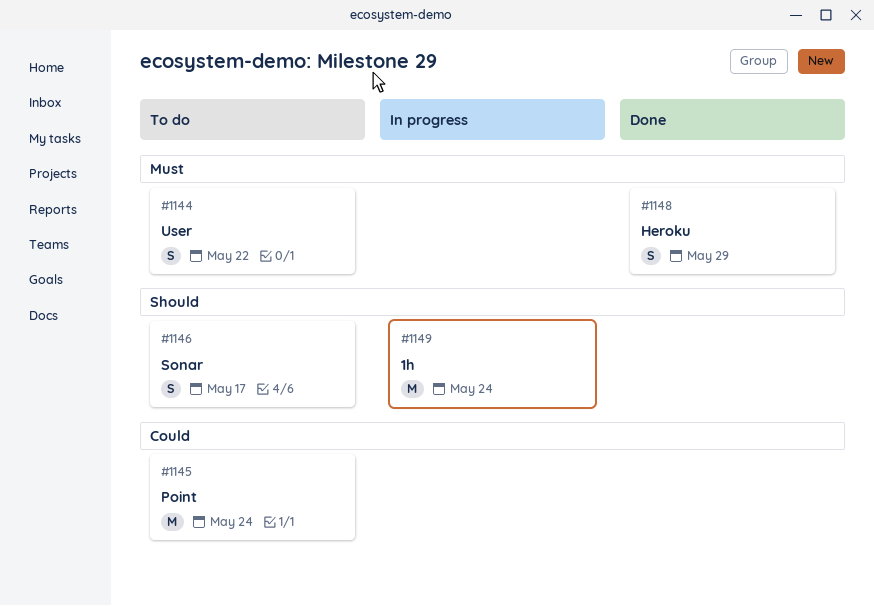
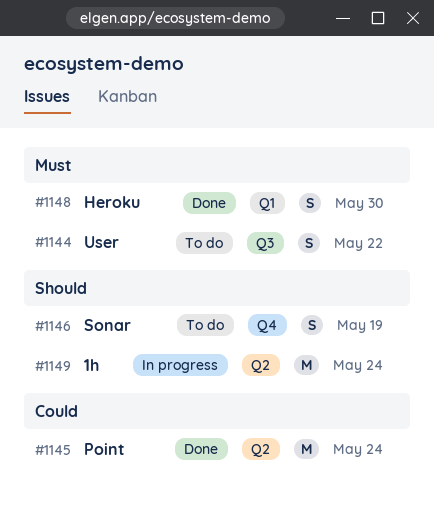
#1145, status: To do -> Done
#1146, due: May 17 -> May 19
#1148, due: May 29 -> May 30

